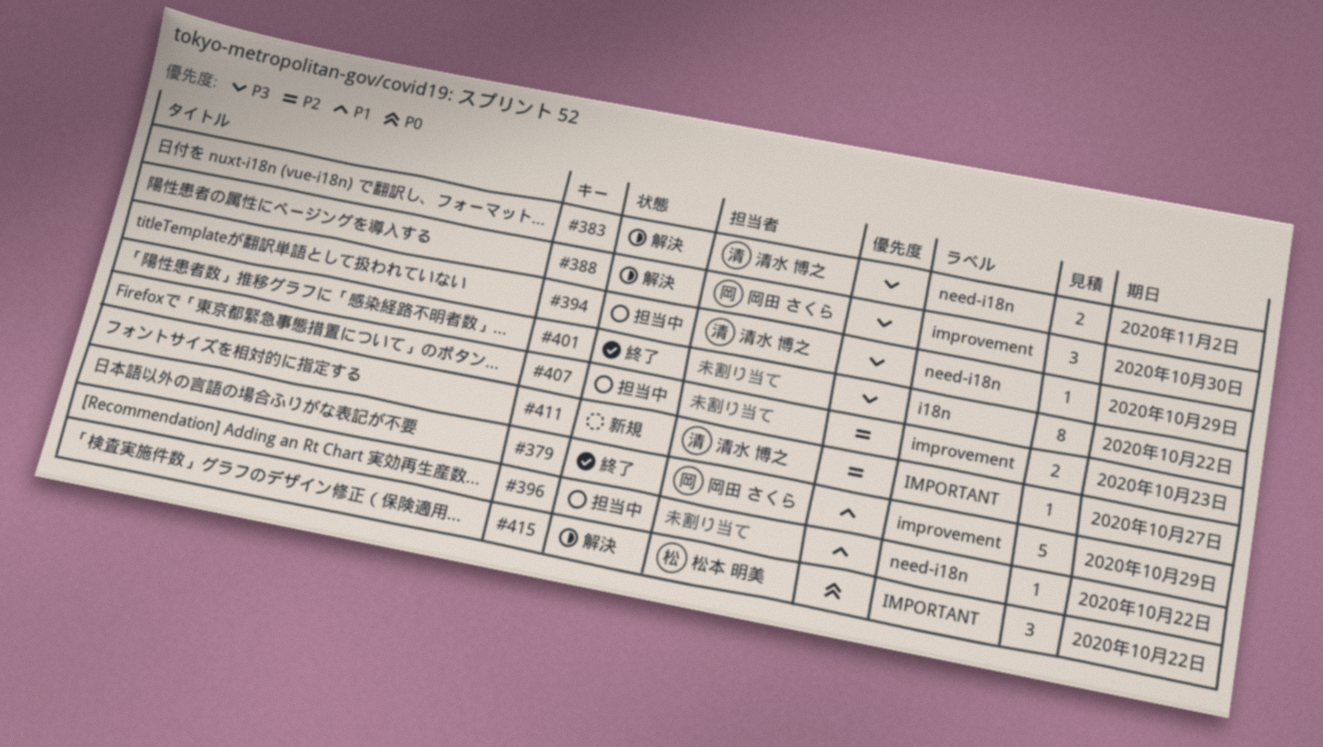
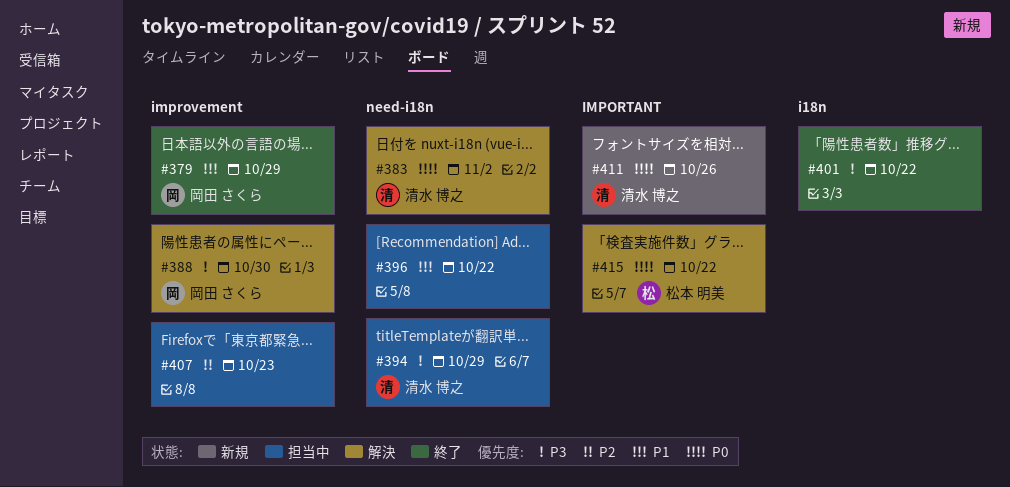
#383, priority: P3 -> P0
#411, priority: P2 -> P0
#411, due: Oct 27 -> Oct 26

